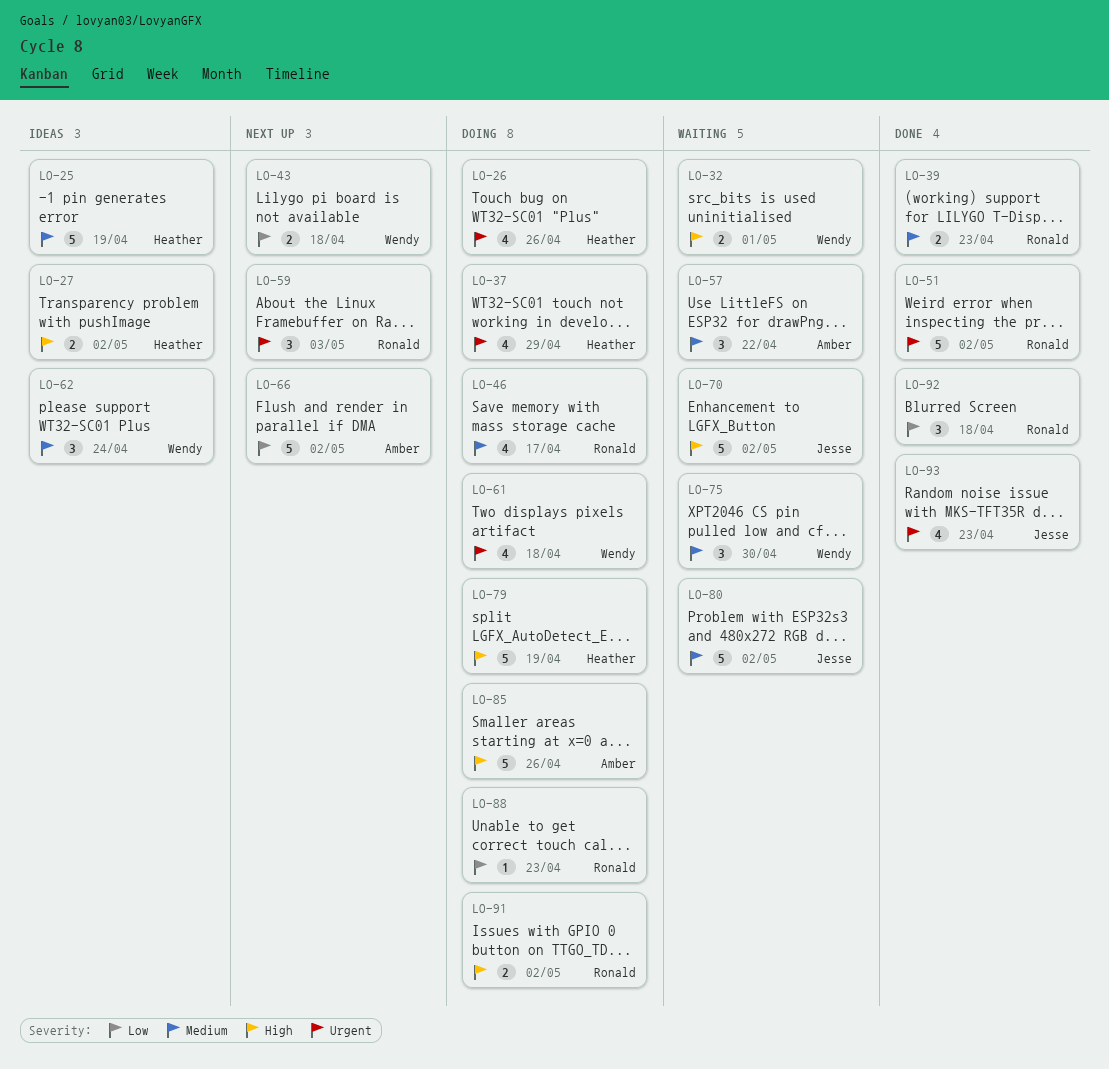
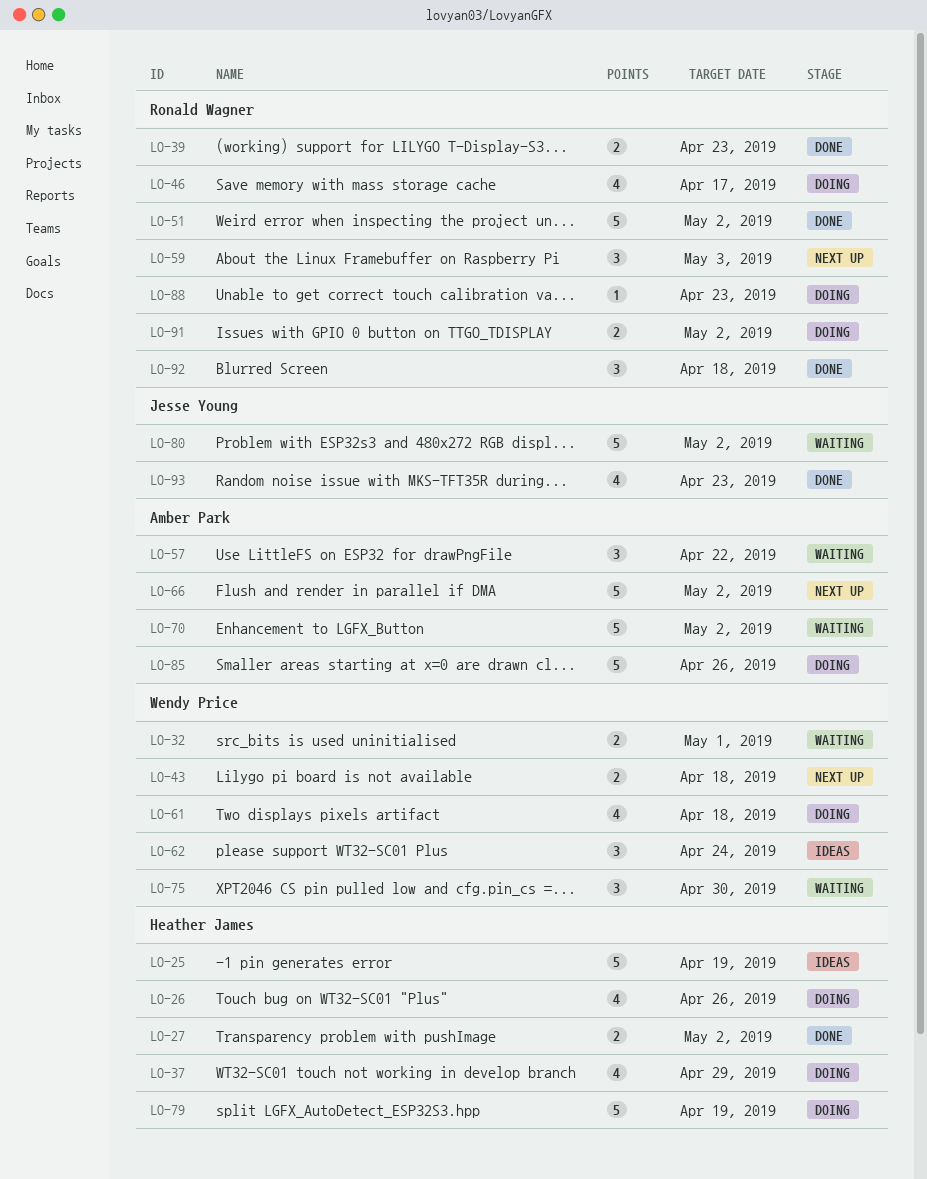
LO-27, status: Ideas -> Done
LO-70, owner: Jesse Young -> Amber Park

